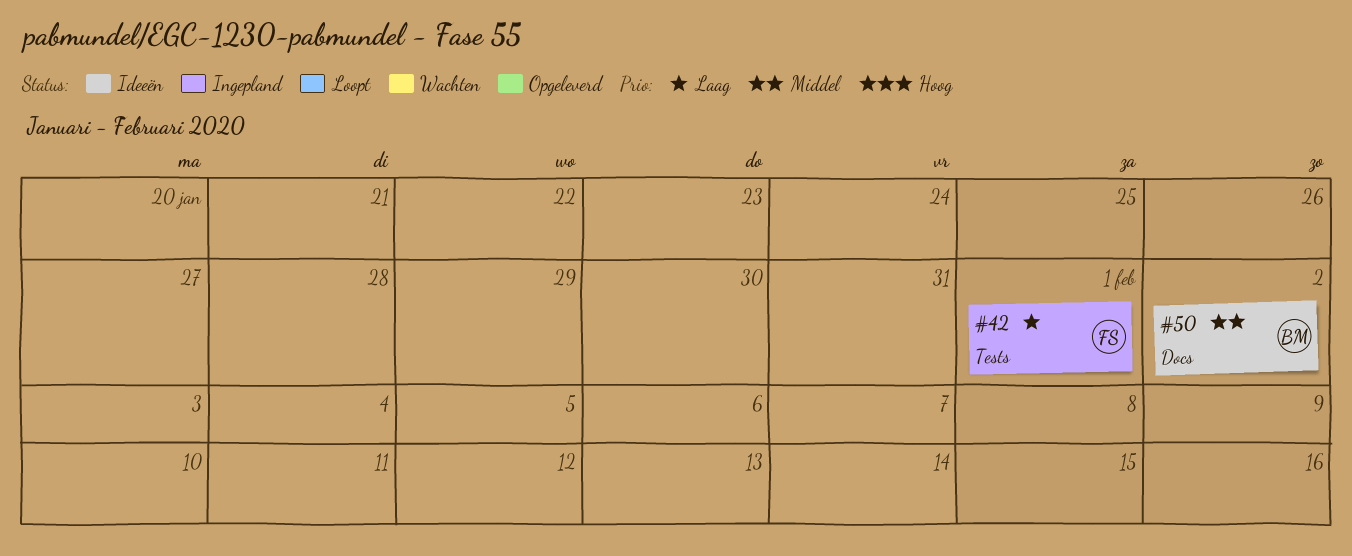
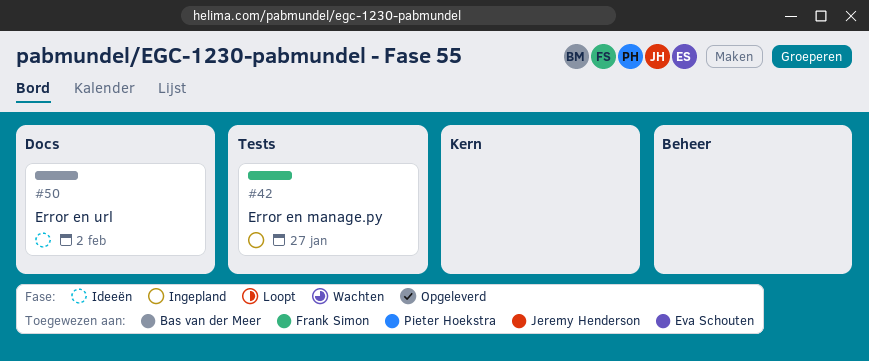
#42, due: Feb 1 -> Jan 27

